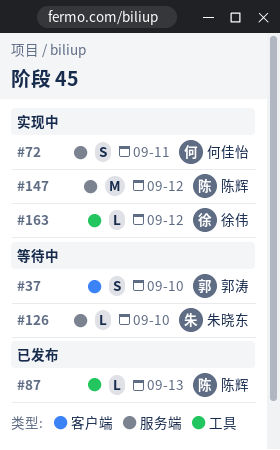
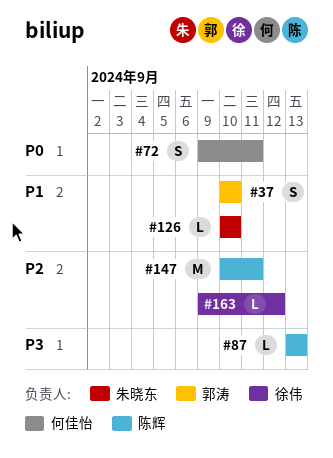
#147, due: Sep 12 -> Sep 11

